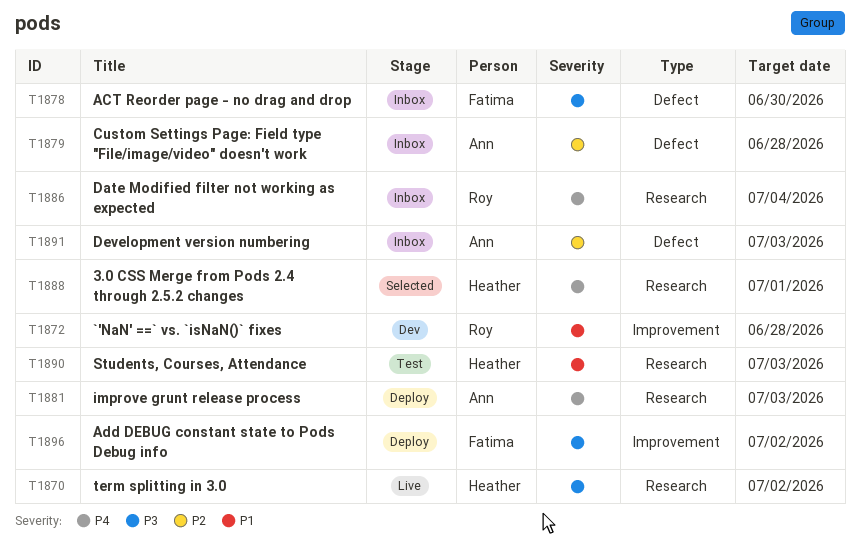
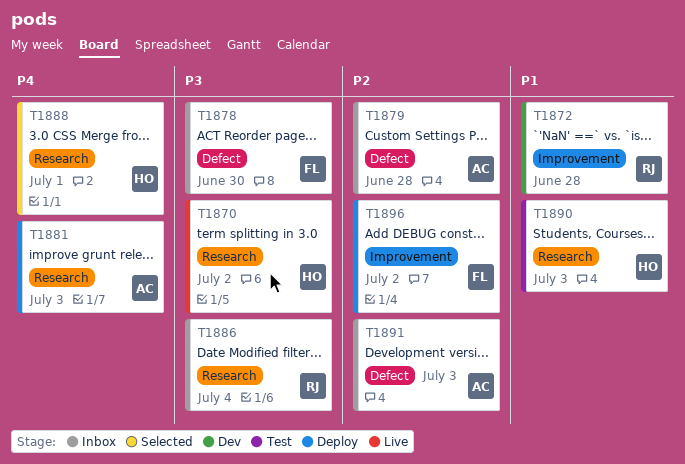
T1886, priority: P4 -> P3
T1896, priority: P3 -> P2

